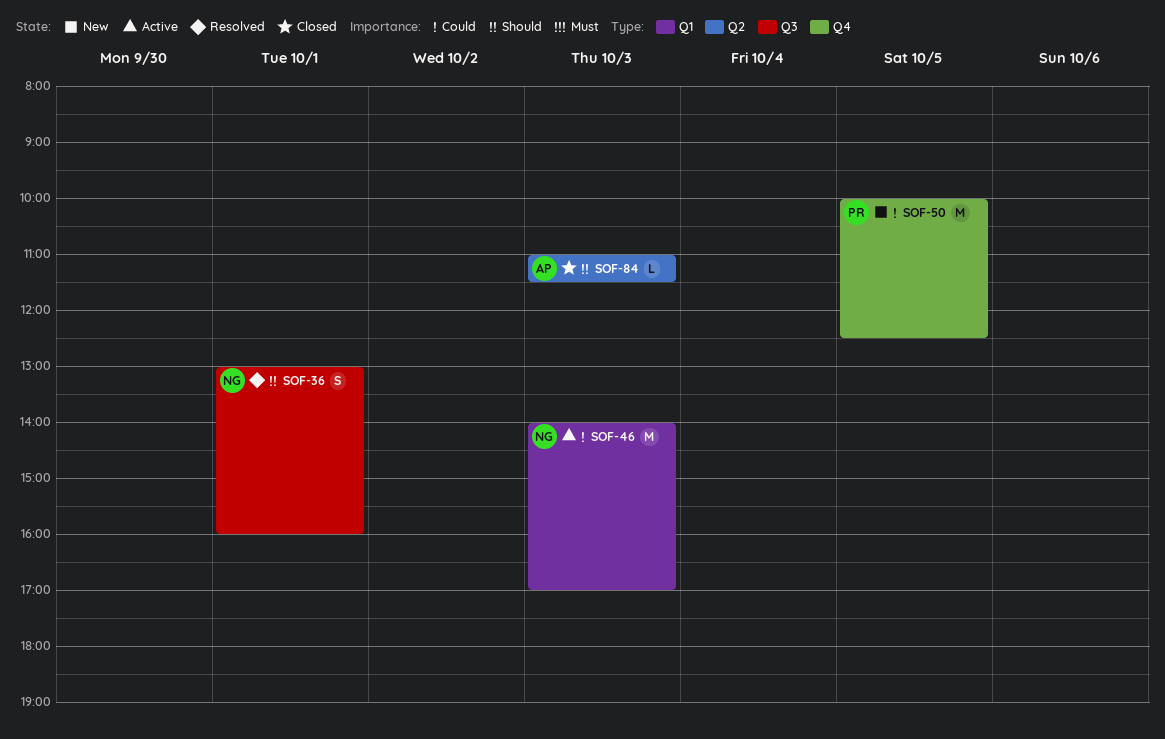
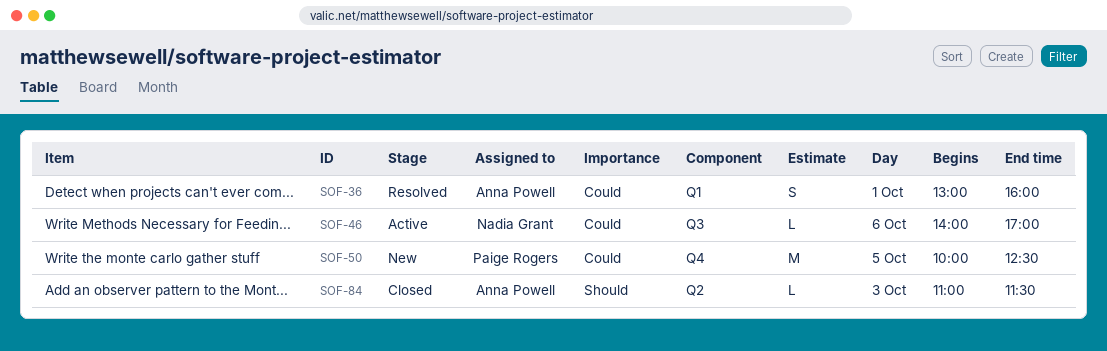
SOF-36, owner: Nadia Grant -> Anna Powell
SOF-36, priority: Should -> Could
SOF-36, label: Q3 -> Q1
SOF-46, label: Q1 -> Q3
SOF-46, estimate: M -> L
SOF-46, day: Oct 3 -> Oct 6

